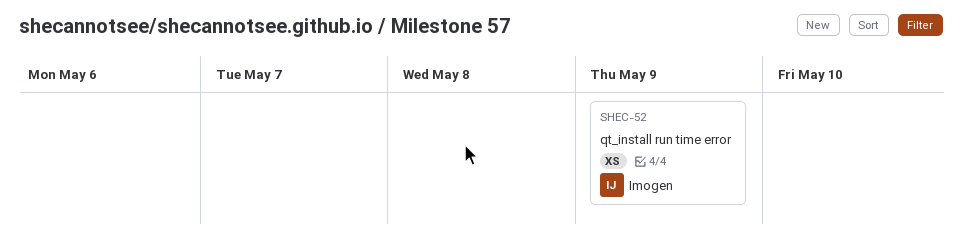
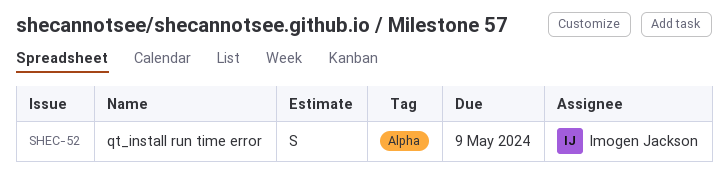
SHEC-52, estimate: XS -> S

